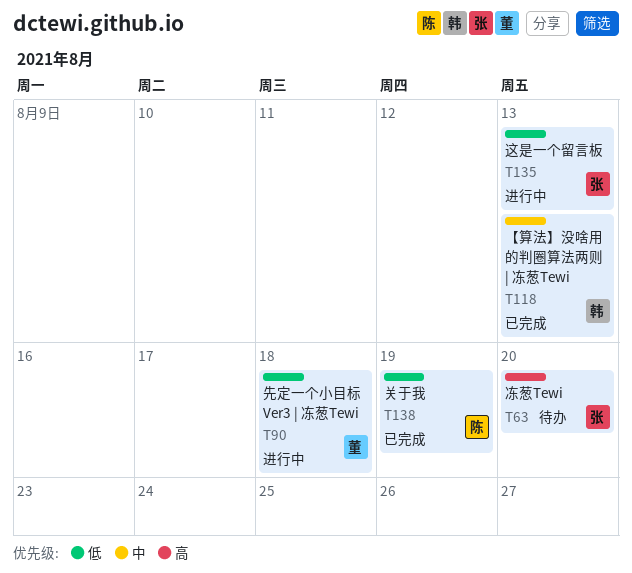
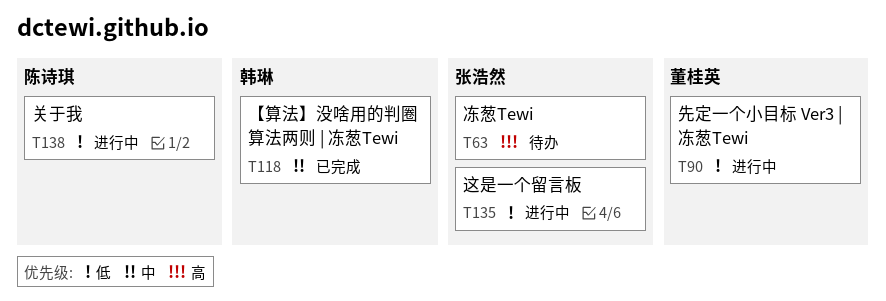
T138, status: 已完成 -> 进行中

